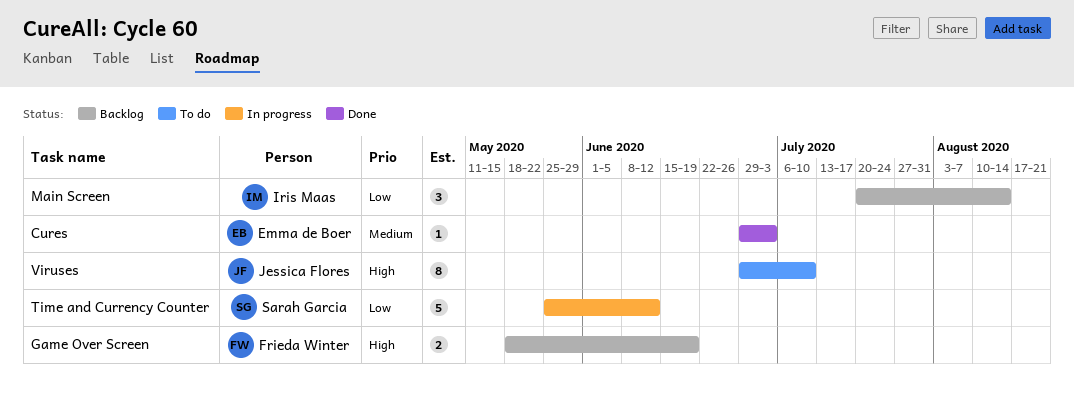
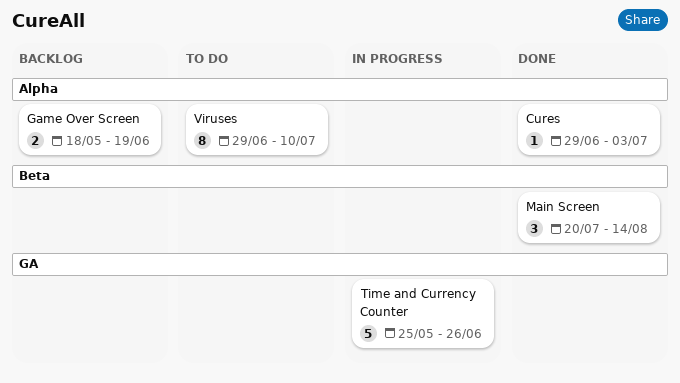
Main Screen, status: Backlog -> Done
Time and Currency Counter, due: Jun 12 -> Jun 26

